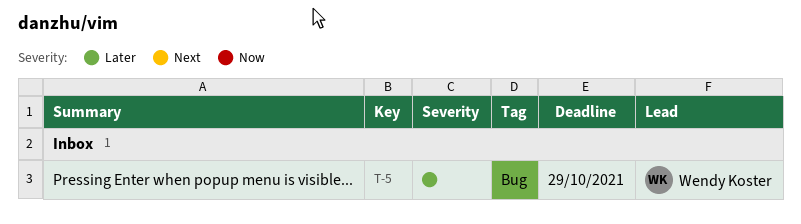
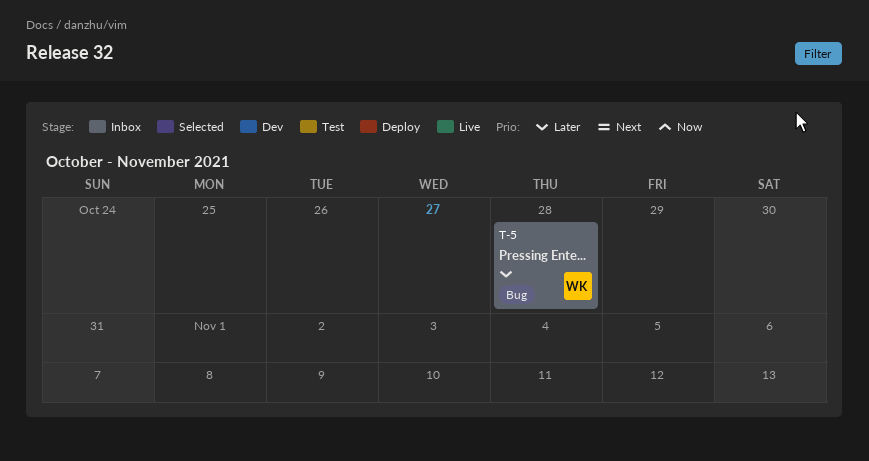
T-5, due: Oct 29 -> Oct 28

